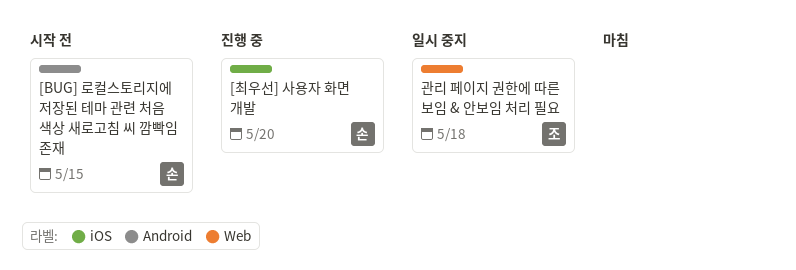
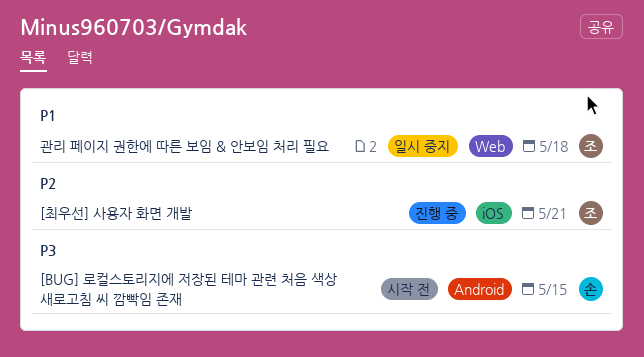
[최우선] 사용자 화면 개발, owner: 손 -> 조
[최우선] 사용자 화면 개발, due: May 20 -> May 21

